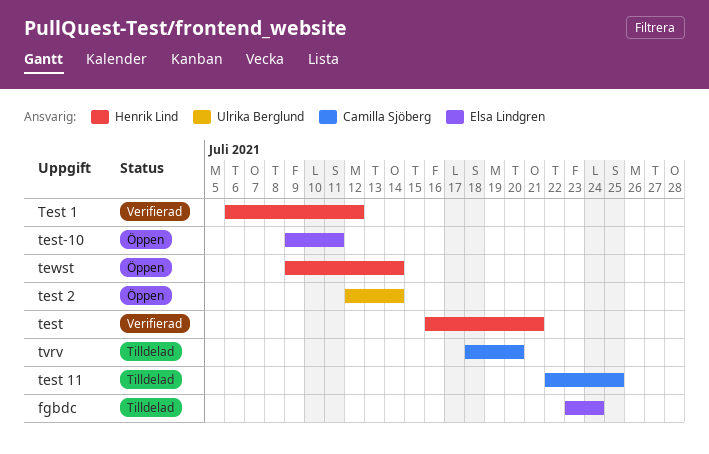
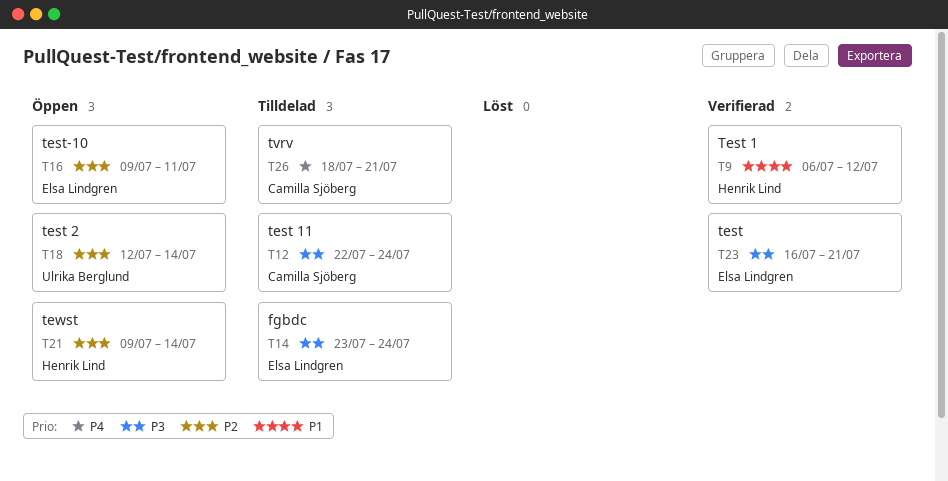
test, owner: Henrik Lind -> Elsa Lindgren
test 11, due: Jul 25 -> Jul 24
tvrv, due: Jul 20 -> Jul 21

